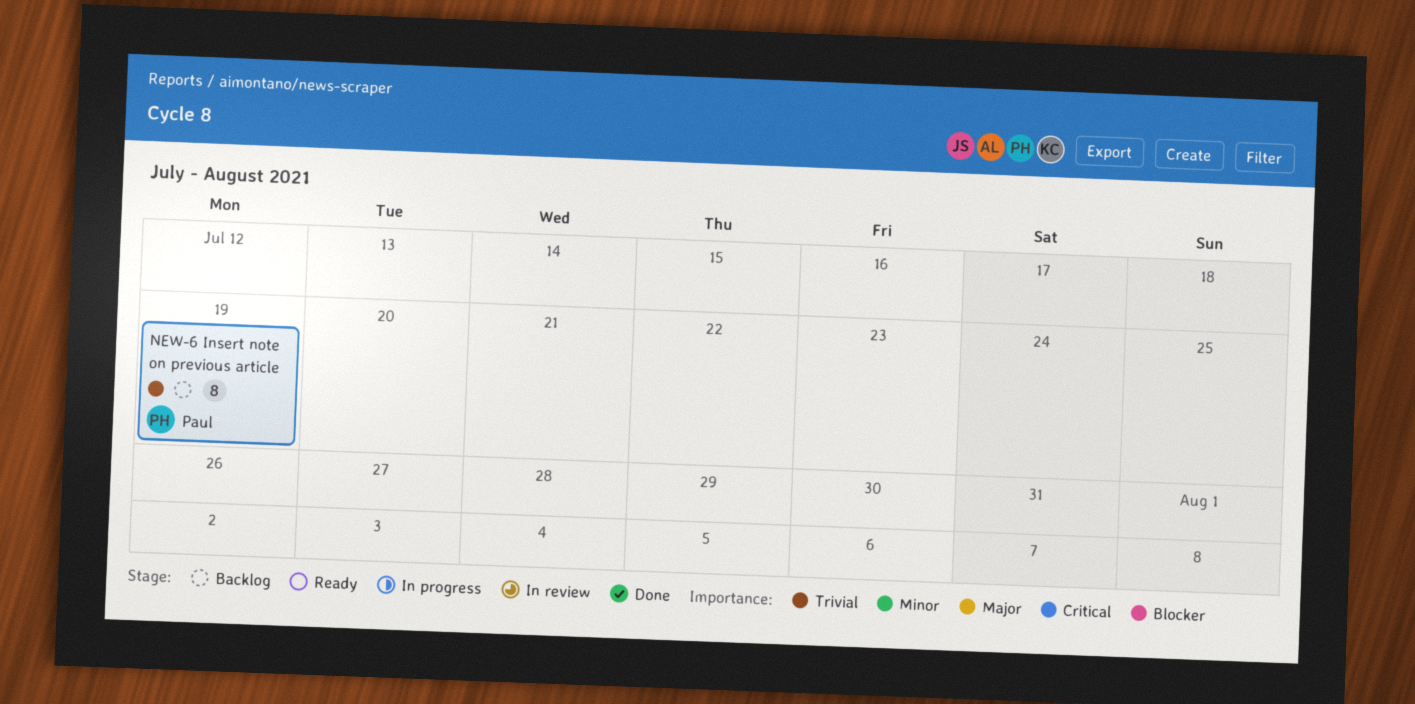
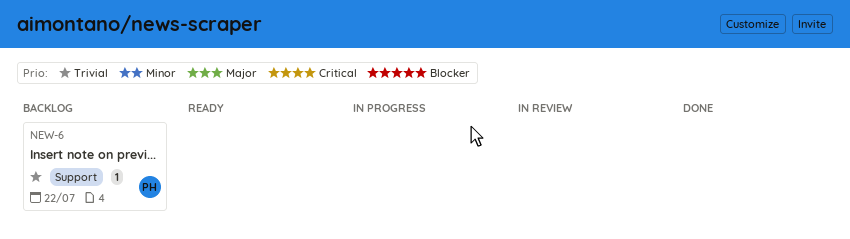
NEW-6, estimate: 8 -> 1
NEW-6, due: Jul 19 -> Jul 22

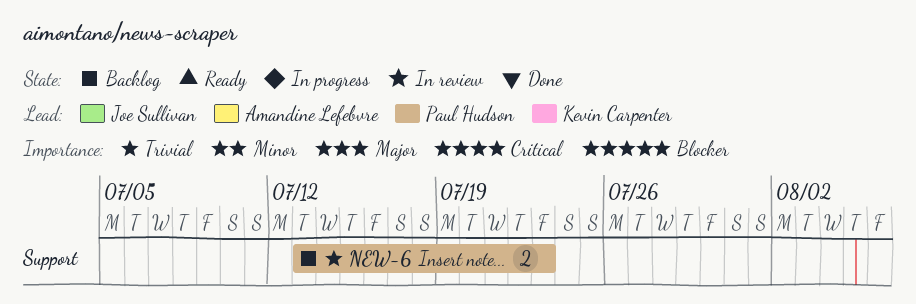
NEW-6, estimate: 1 -> 2
NEW-6, due: Jul 22 -> Jul 23

